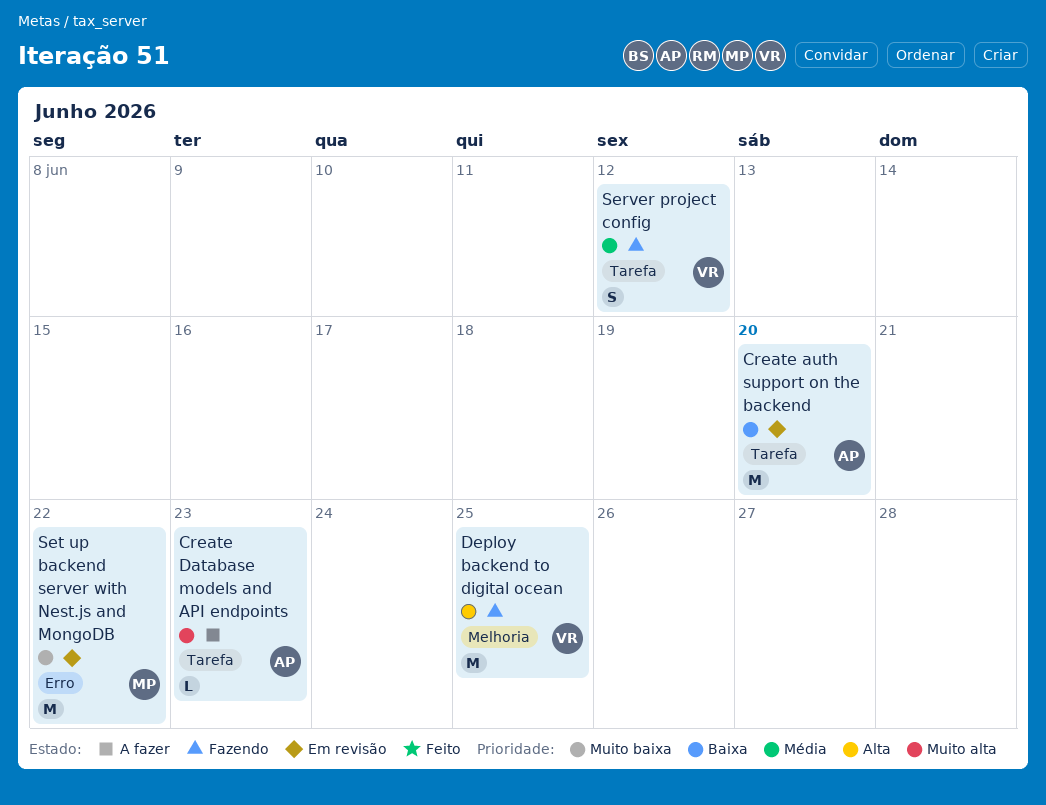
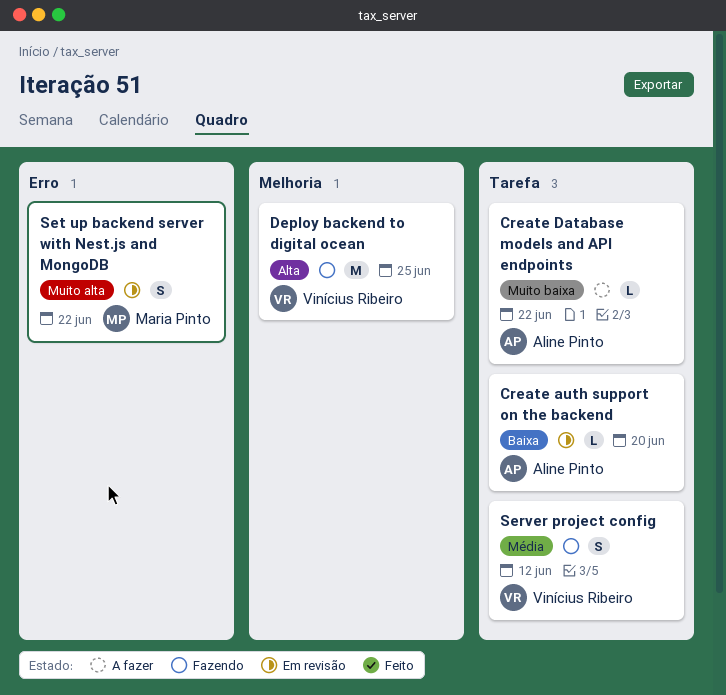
Create auth support on the backend, estimate: M -> L
Create Database models and API endpoints, priority: Muito alta -> Muito baixa
Create Database models and API endpoints, due: Jun 23 -> Jun 22
Set up backend server with Nest.js and MongoDB, priority: Muito baixa -> Muito alta
Set up backend server with Nest.js and MongoDB, estimate: M -> S

